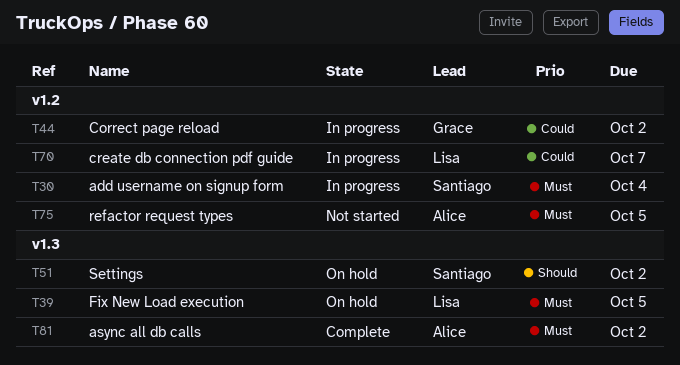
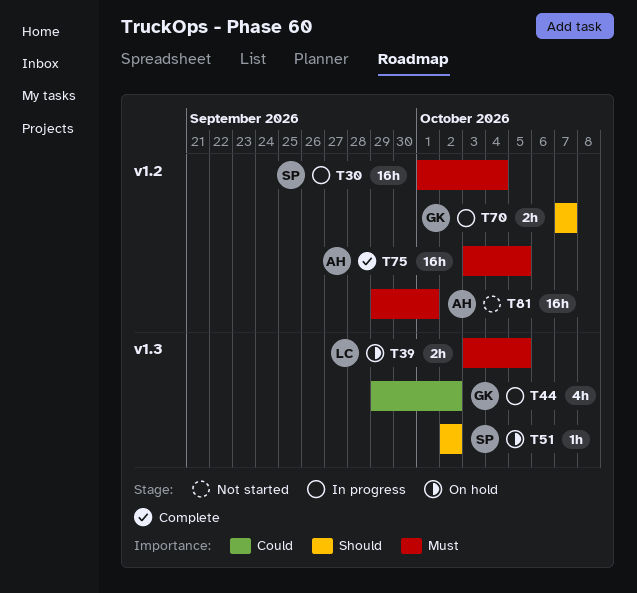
T44, label: v1.2 -> v1.3
T70, owner: Lisa -> Grace
T70, priority: Could -> Should
T75, status: Not started -> Complete
T81, status: Complete -> Not started
T81, label: v1.3 -> v1.2
T81, due: Oct 2 -> Oct 1

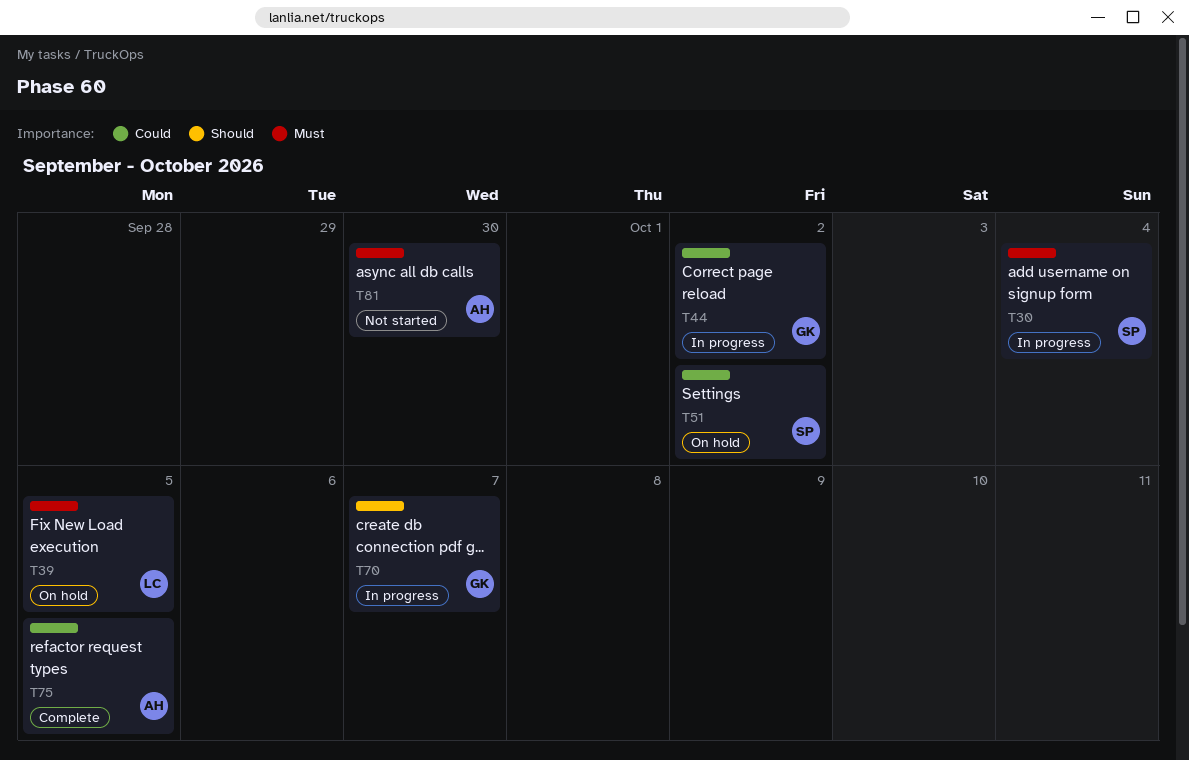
T51, priority: Should -> Could
T75, priority: Must -> Could
T81, due: Oct 1 -> Sep 30

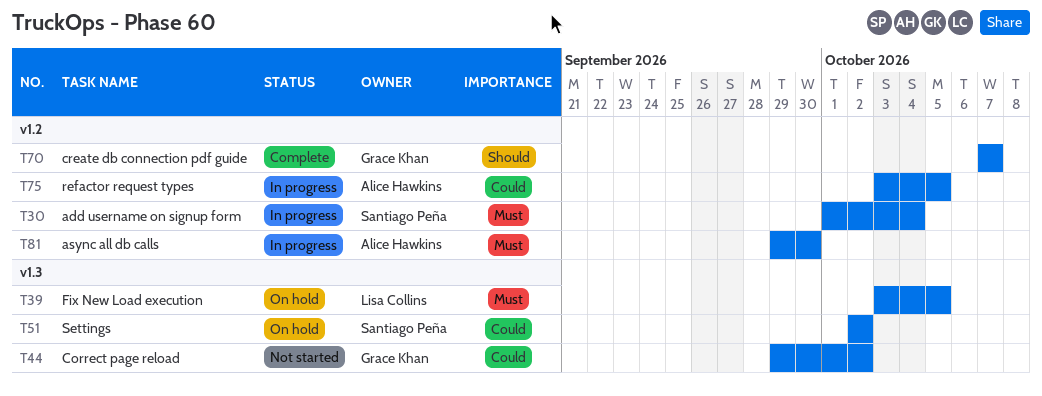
T44, status: In progress -> Not started
T70, status: In progress -> Complete
T75, status: Complete -> In progress
T81, status: Not started -> In progress

